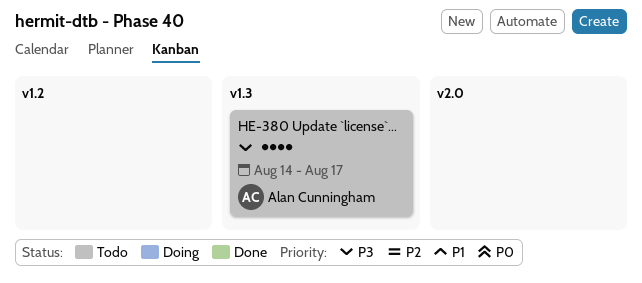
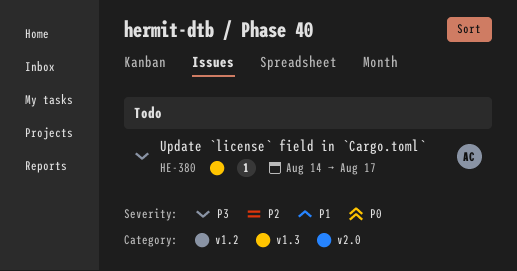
HE-380, estimate: 4 -> 1

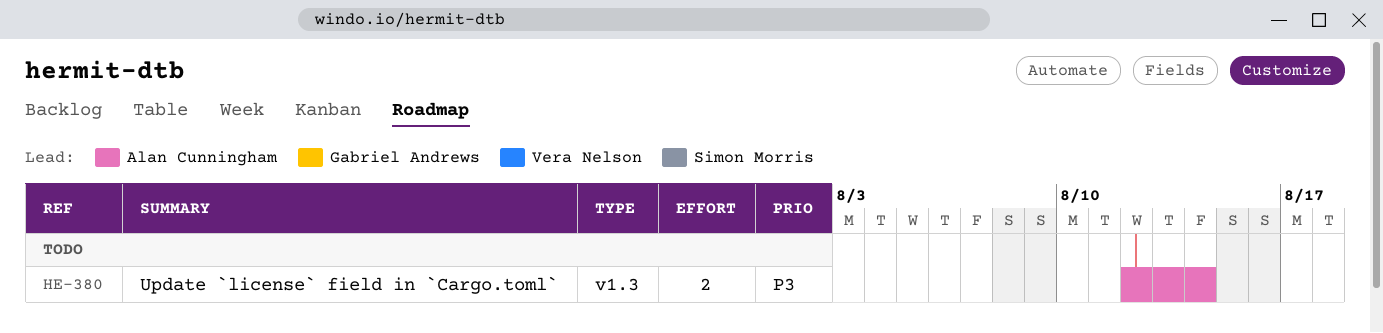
HE-380, estimate: 1 -> 2
HE-380, start: Aug 14 -> Aug 12
HE-380, due: Aug 17 -> Aug 14

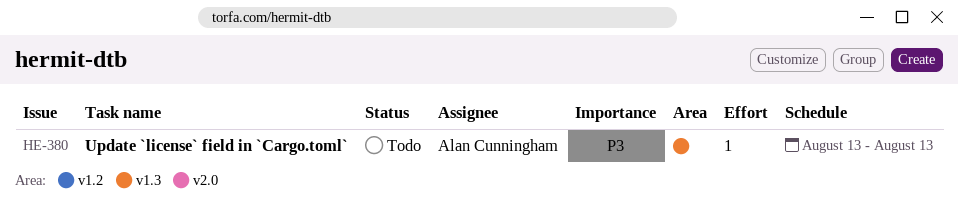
HE-380, estimate: 2 -> 1
HE-380, start: Aug 12 -> Aug 13
HE-380, due: Aug 14 -> Aug 13

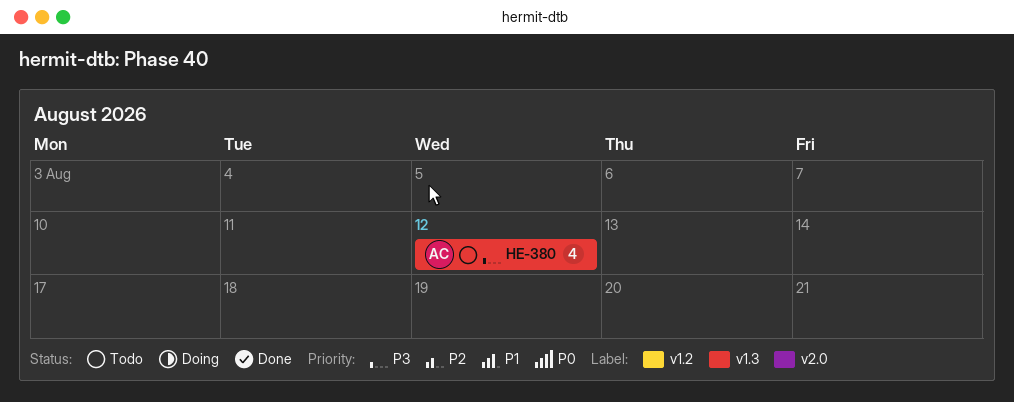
HE-380, estimate: 1 -> 4
HE-380, start: Aug 13 -> Aug 12
HE-380, due: Aug 13 -> Aug 12

